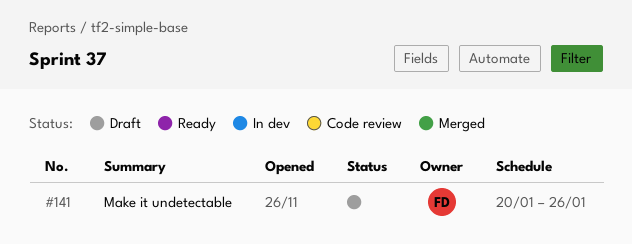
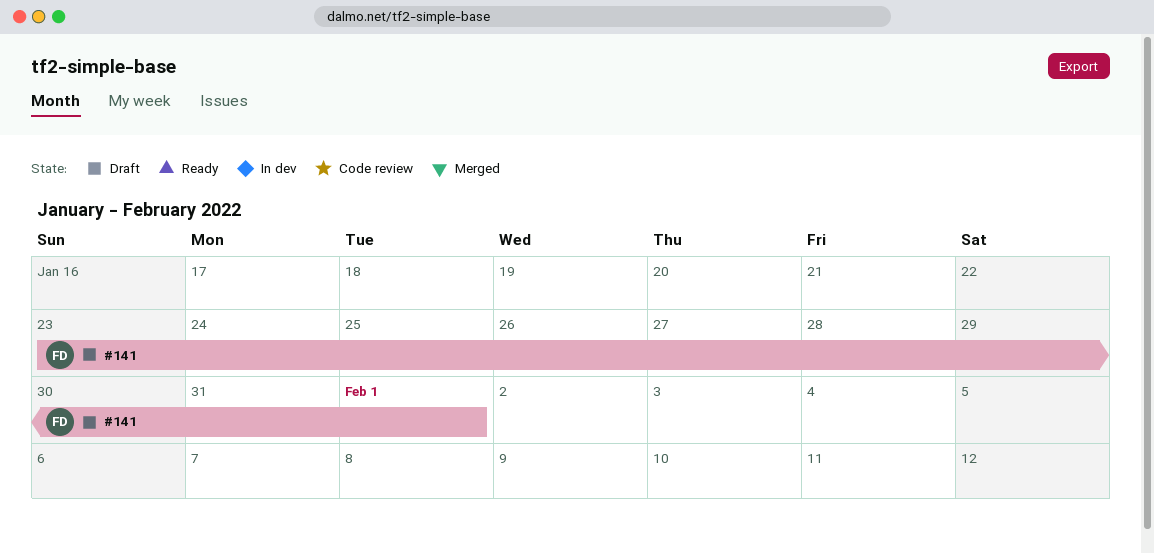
#141, start: Jan 20 -> Jan 23
#141, due: Jan 26 -> Feb 1

